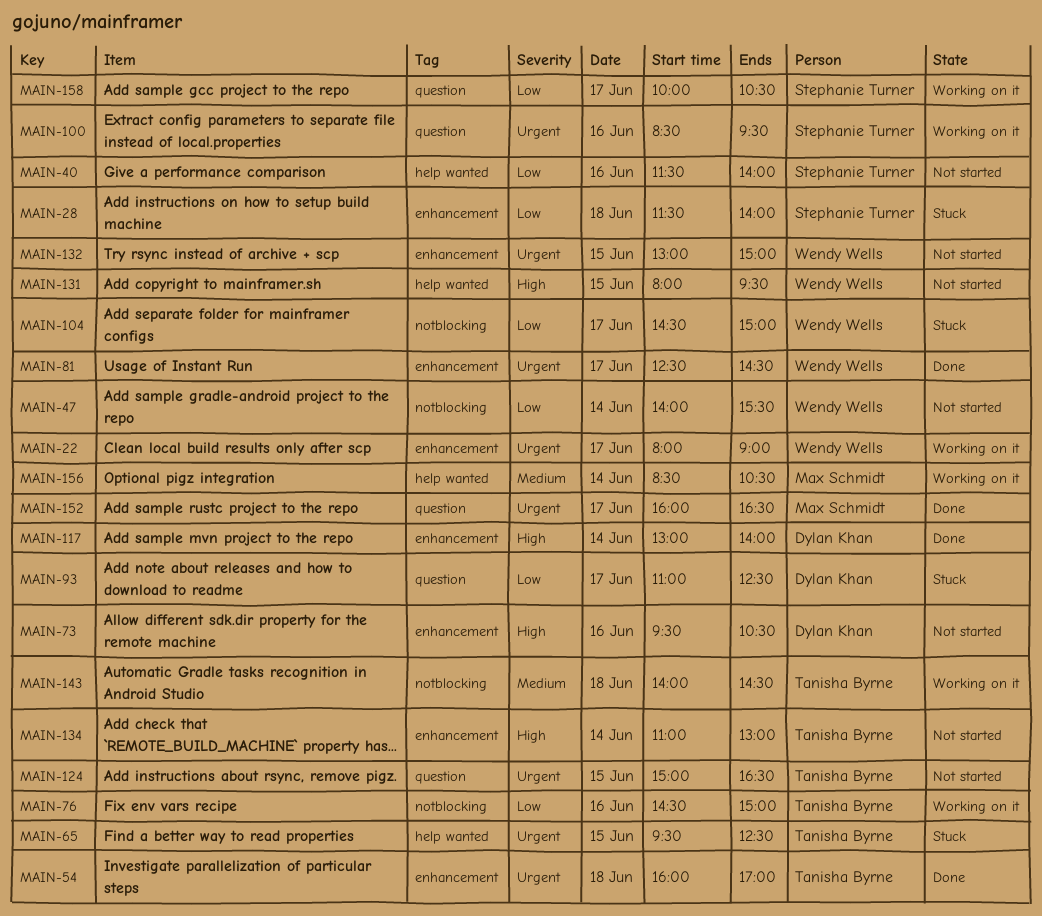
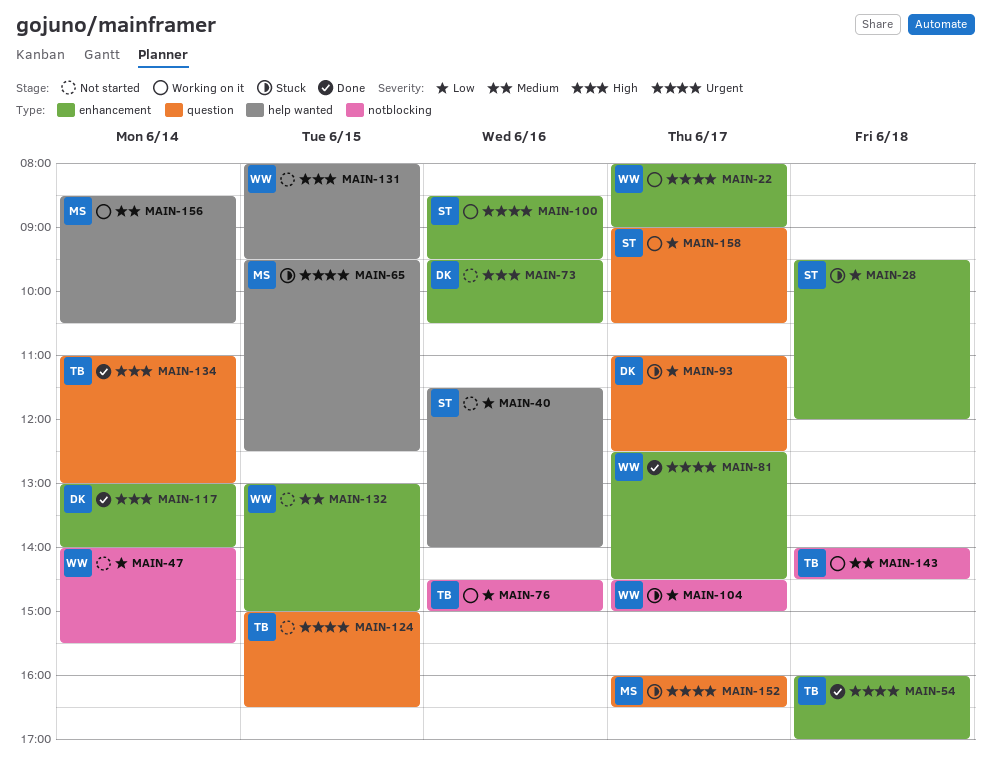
MAIN-28, begins: 11:30 -> 09:30
MAIN-28, ends: 14:00 -> 12:00
MAIN-65, owner: Tanisha Byrne -> Max Schmidt
MAIN-100, label: question -> enhancement
MAIN-132, priority: Urgent -> Medium
MAIN-134, status: Not started -> Done
MAIN-134, label: enhancement -> question
MAIN-152, status: Done -> Stuck
MAIN-158, begins: 10:00 -> 09:00

